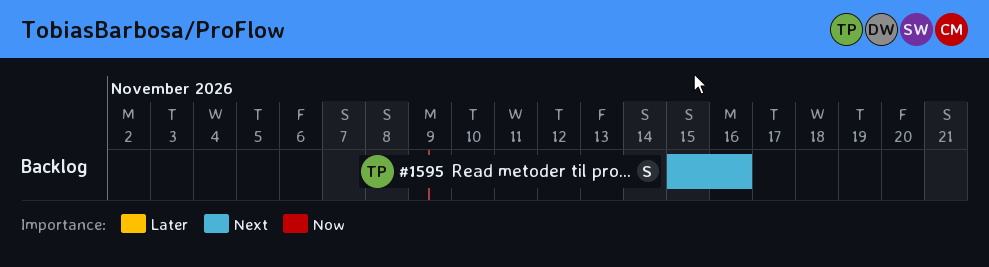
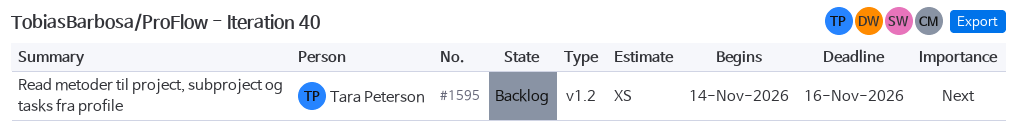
#1595, estimate: S -> XS
#1595, start: Nov 15 -> Nov 14

